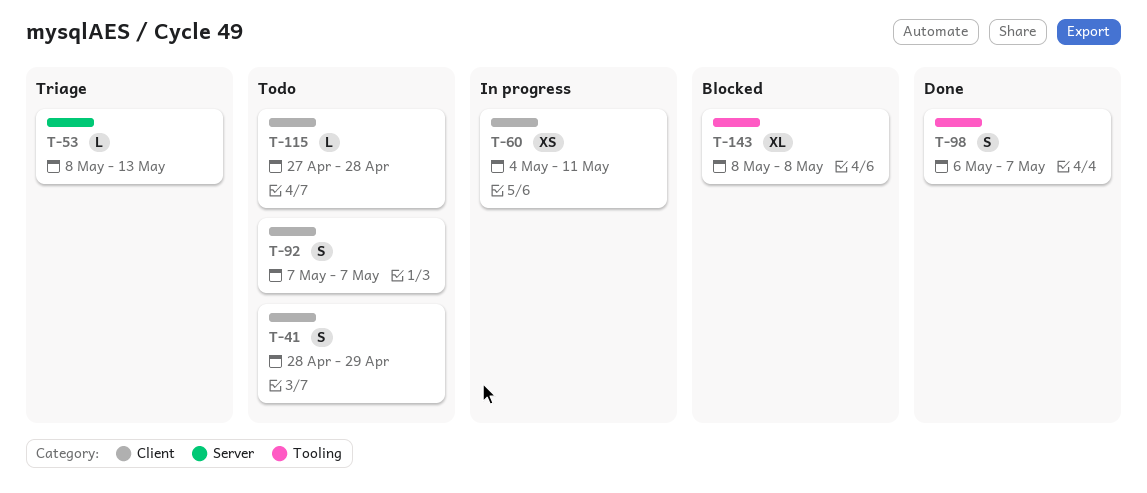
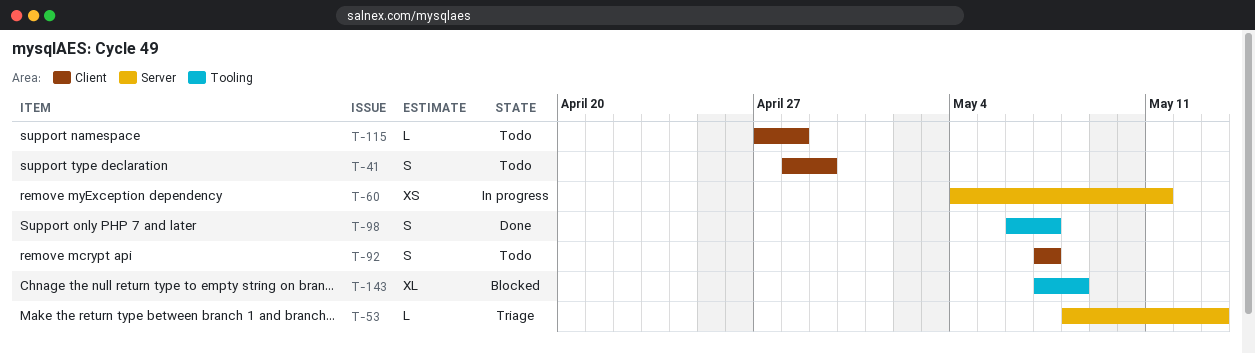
T-60, label: Client -> Server
T-143, start: May 8 -> May 7

